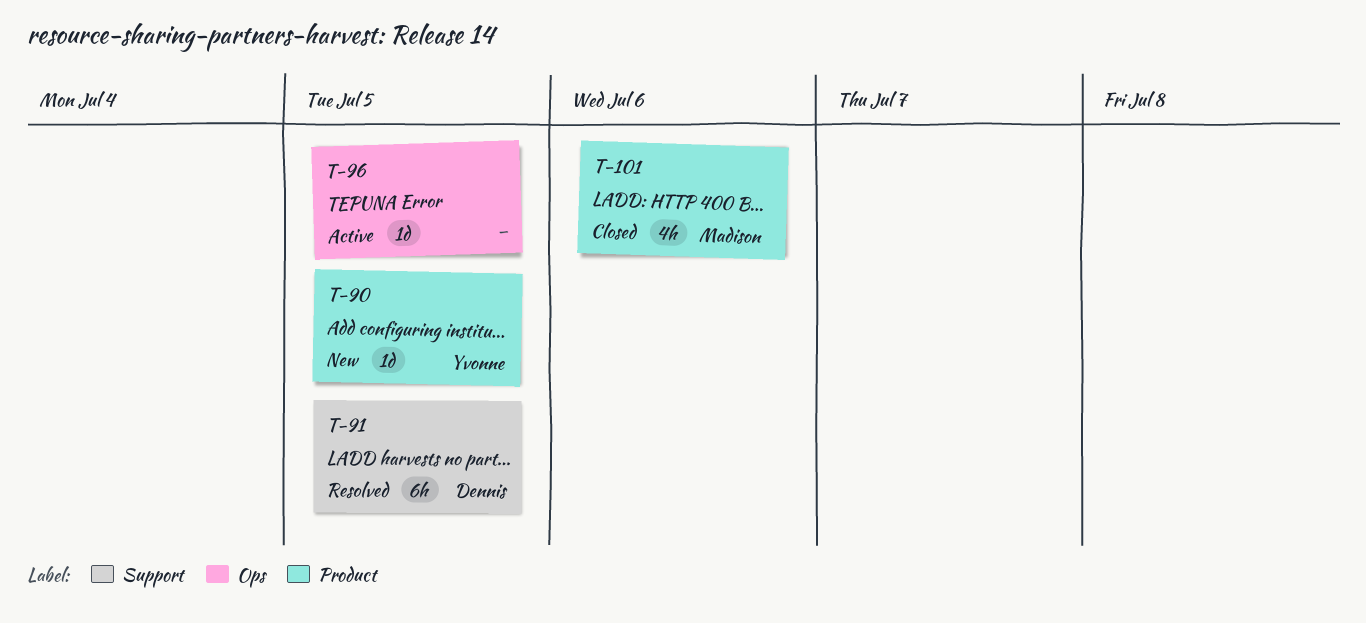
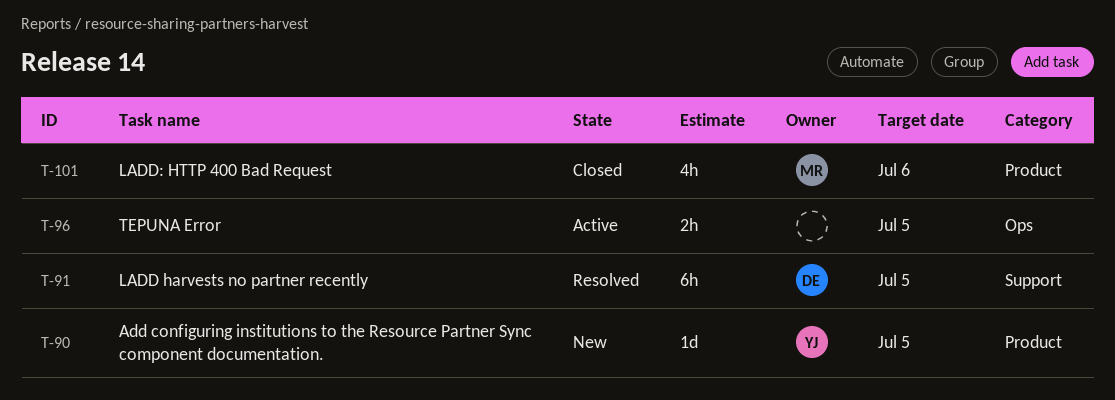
T-96, estimate: 1d -> 2h

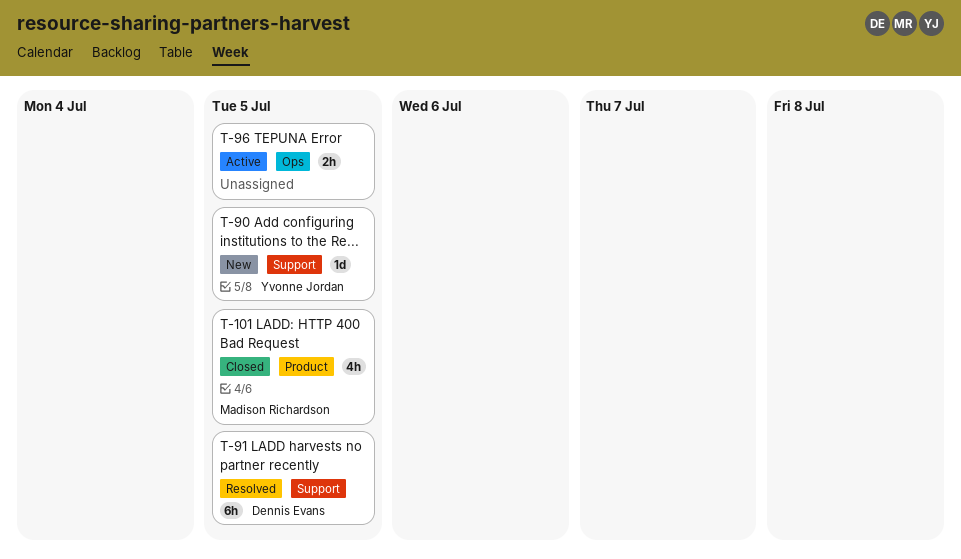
T-90, label: Product -> Support
T-101, due: Jul 6 -> Jul 5

